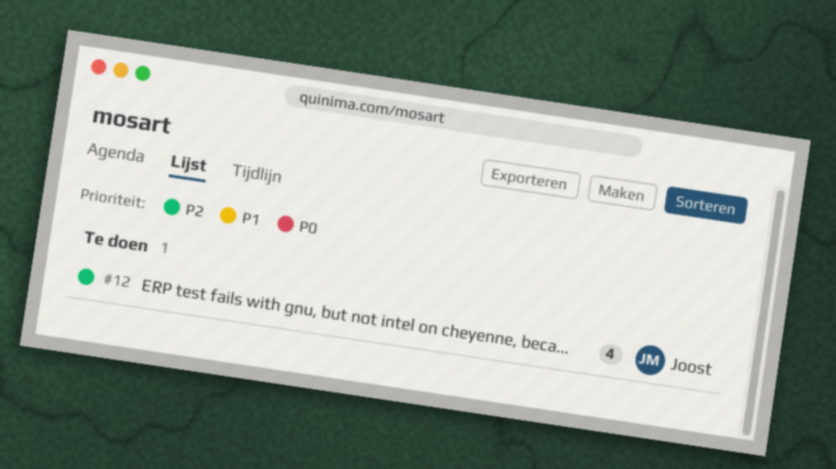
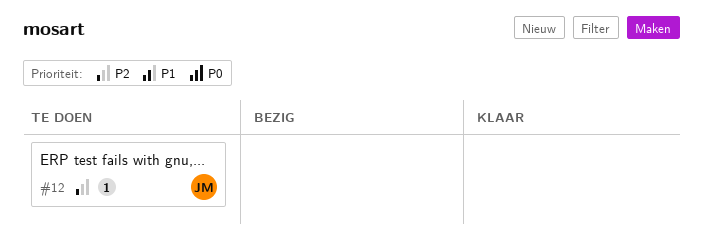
#12, estimate: 4 -> 1

